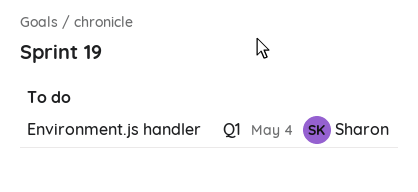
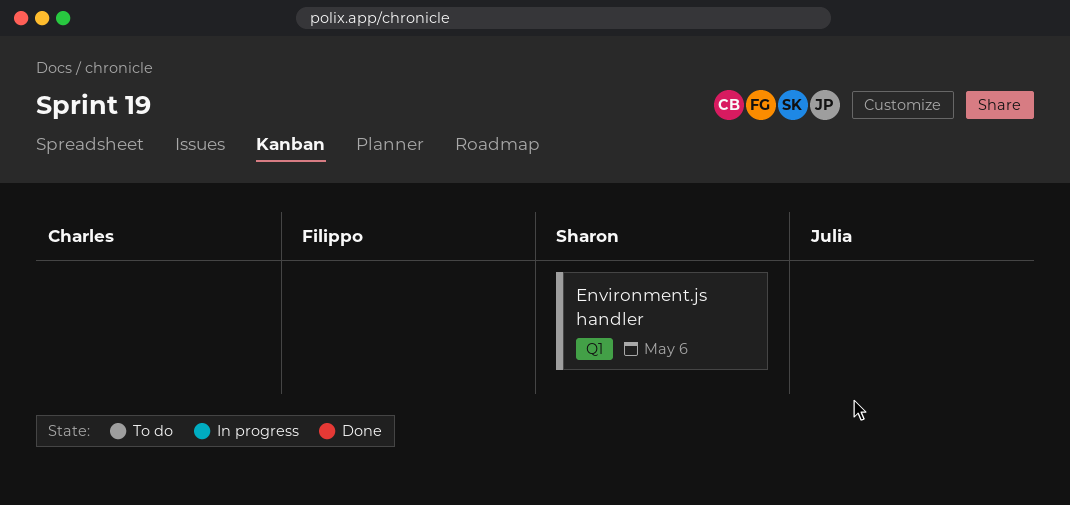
Environment.js handler, due: May 4 -> May 6

